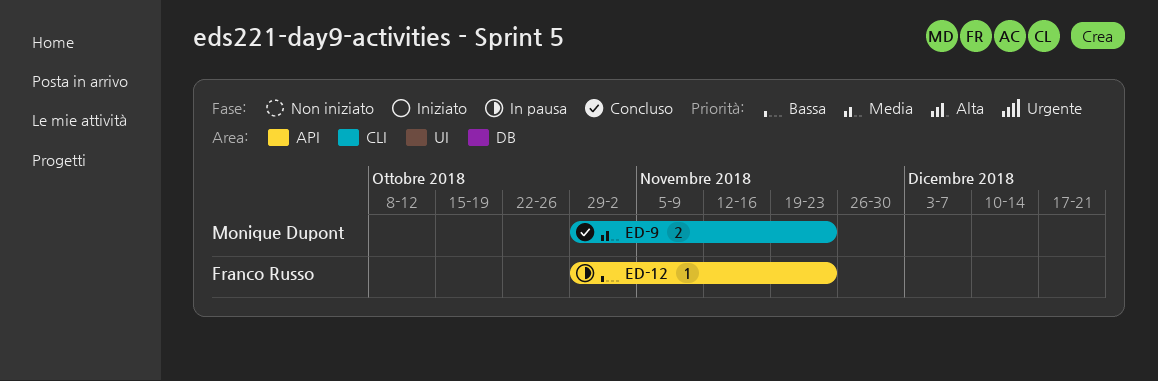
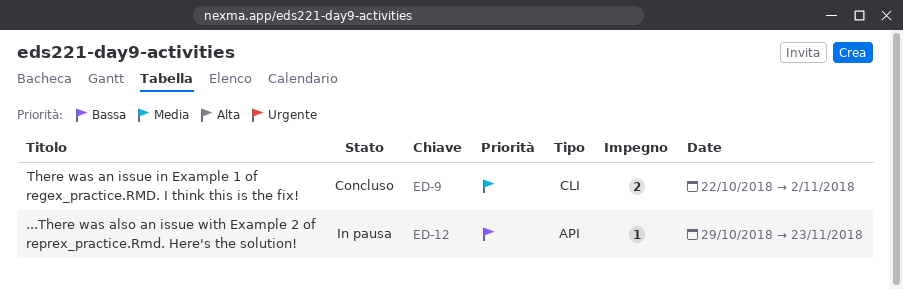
ED-9, start: Oct 29 -> Oct 22
ED-9, due: Nov 23 -> Nov 2

